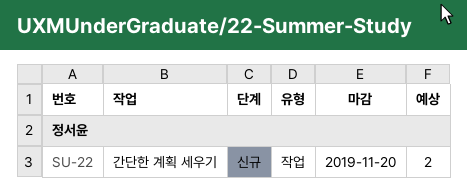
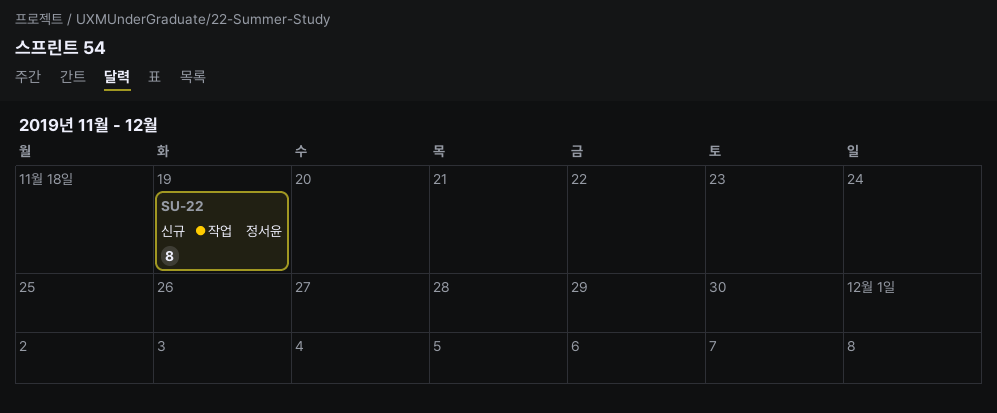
SU-22, estimate: 2 -> 8
SU-22, due: Nov 20 -> Nov 19

